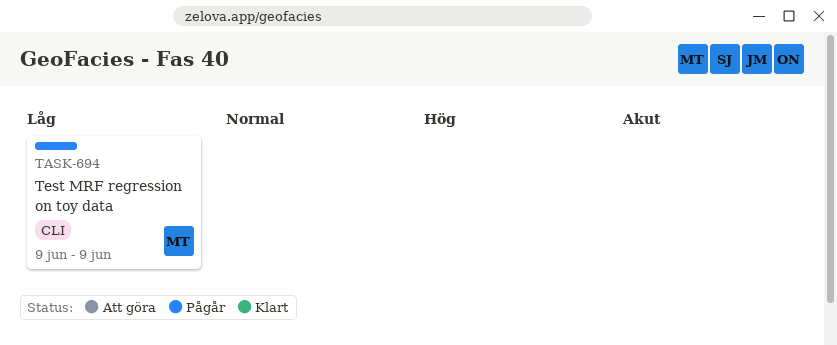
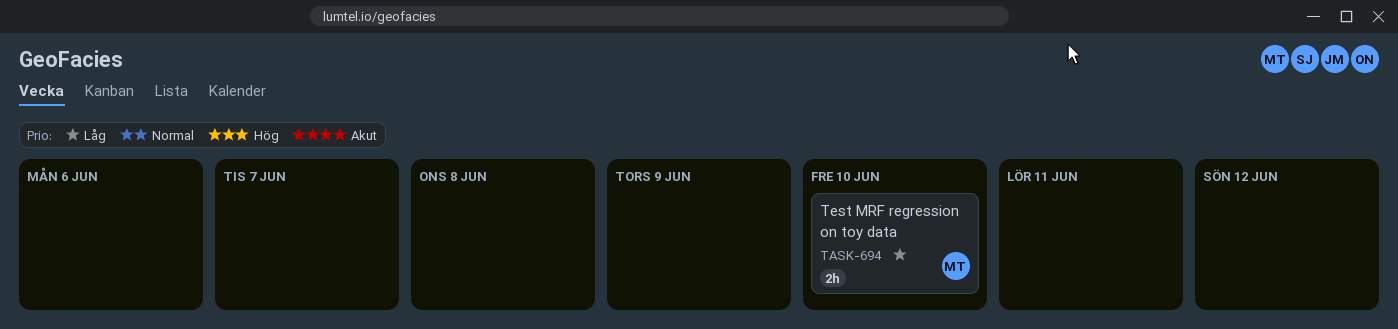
TASK-694, due: Jun 9 -> Jun 10

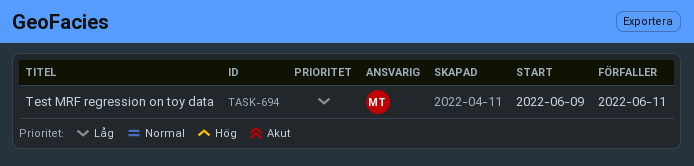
TASK-694, due: Jun 10 -> Jun 11

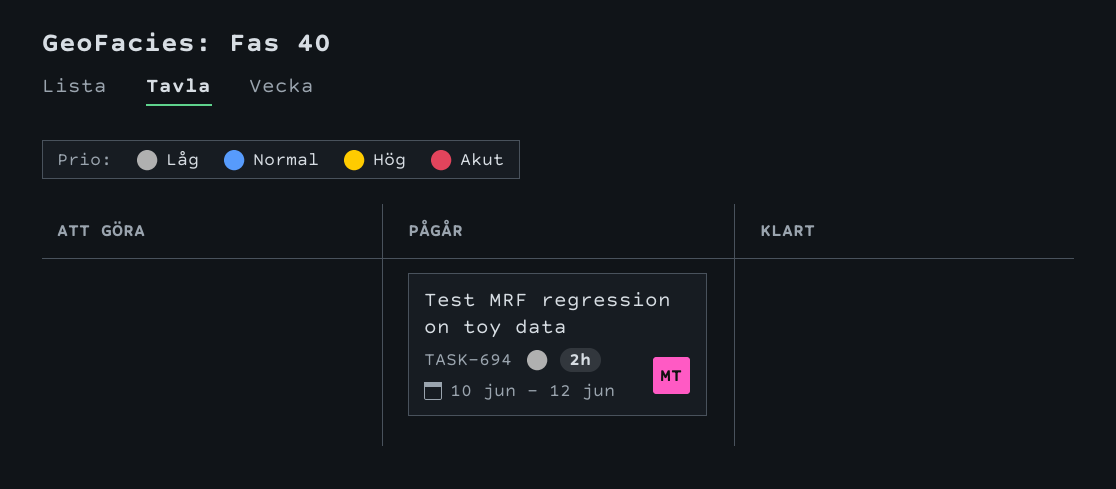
TASK-694, start: Jun 9 -> Jun 10
TASK-694, due: Jun 11 -> Jun 12

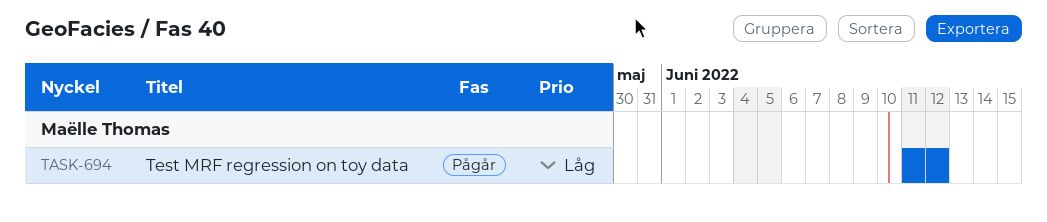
TASK-694, start: Jun 10 -> Jun 11

